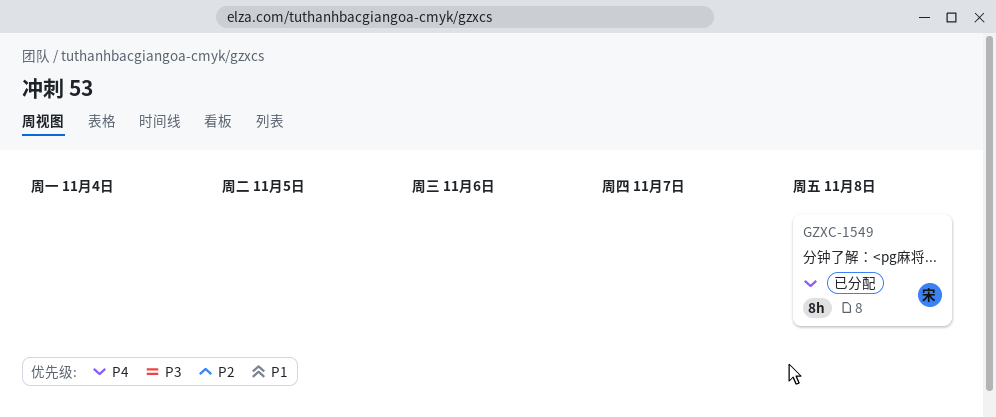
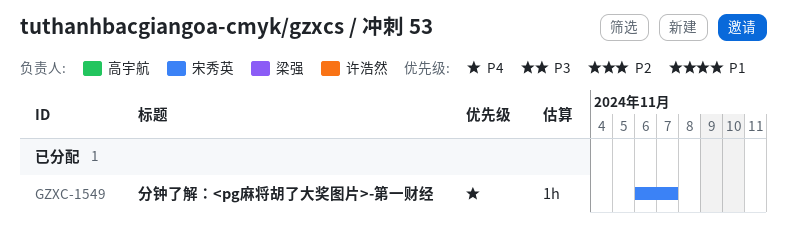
GZXC-1549, estimate: 8h -> 1h
GZXC-1549, due: Nov 8 -> Nov 7

